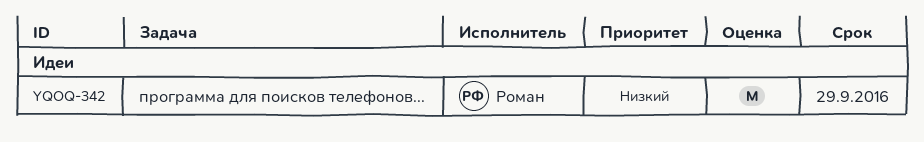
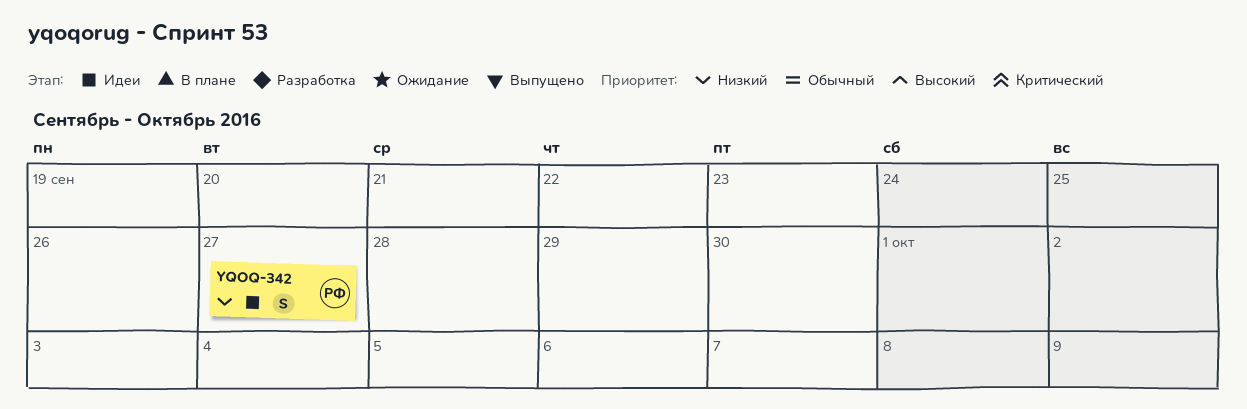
YQOQ-342, estimate: M -> S
YQOQ-342, due: Sep 29 -> Sep 27

